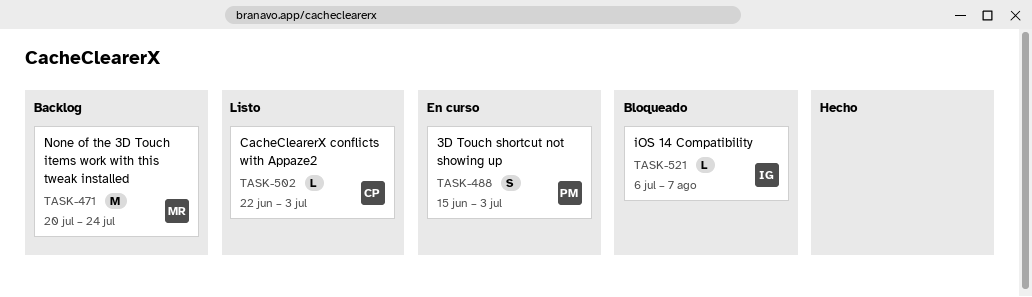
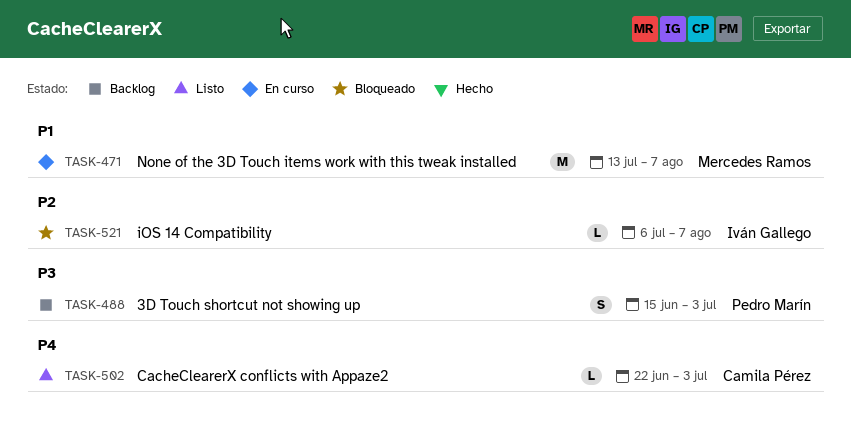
TASK-471, status: Backlog -> En curso
TASK-471, start: Jul 20 -> Jul 13
TASK-471, due: Jul 24 -> Aug 7
TASK-488, status: En curso -> Backlog

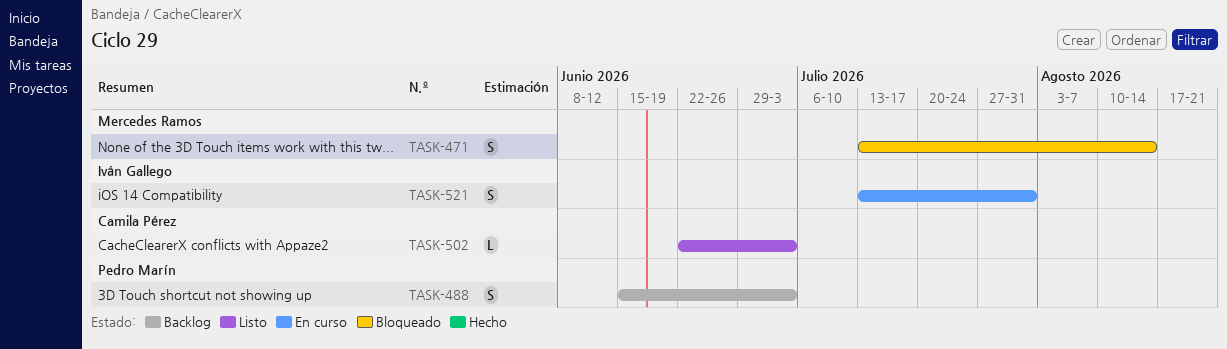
TASK-471, status: En curso -> Bloqueado
TASK-471, estimate: M -> S
TASK-471, due: Aug 7 -> Aug 14
TASK-521, status: Bloqueado -> En curso
TASK-521, estimate: L -> S
TASK-521, start: Jul 6 -> Jul 13
TASK-521, due: Aug 7 -> Jul 31

